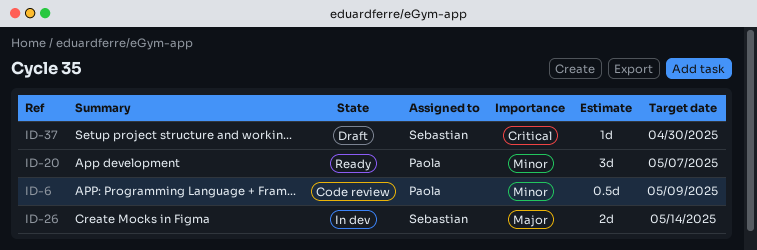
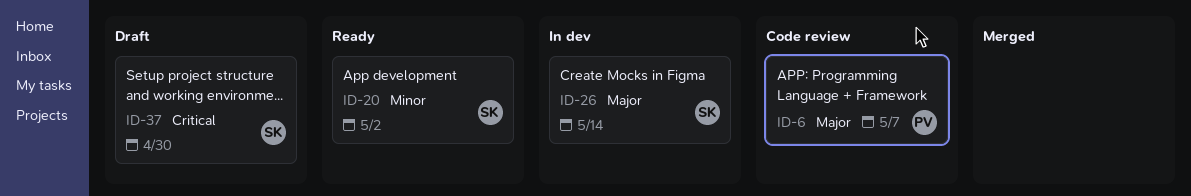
ID-6, priority: Minor -> Major
ID-6, due: May 9 -> May 7
ID-20, owner: Paola -> Sebastian
ID-20, due: May 7 -> May 2

